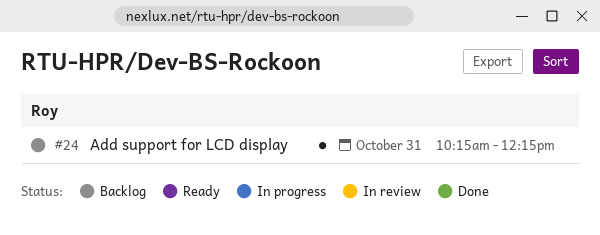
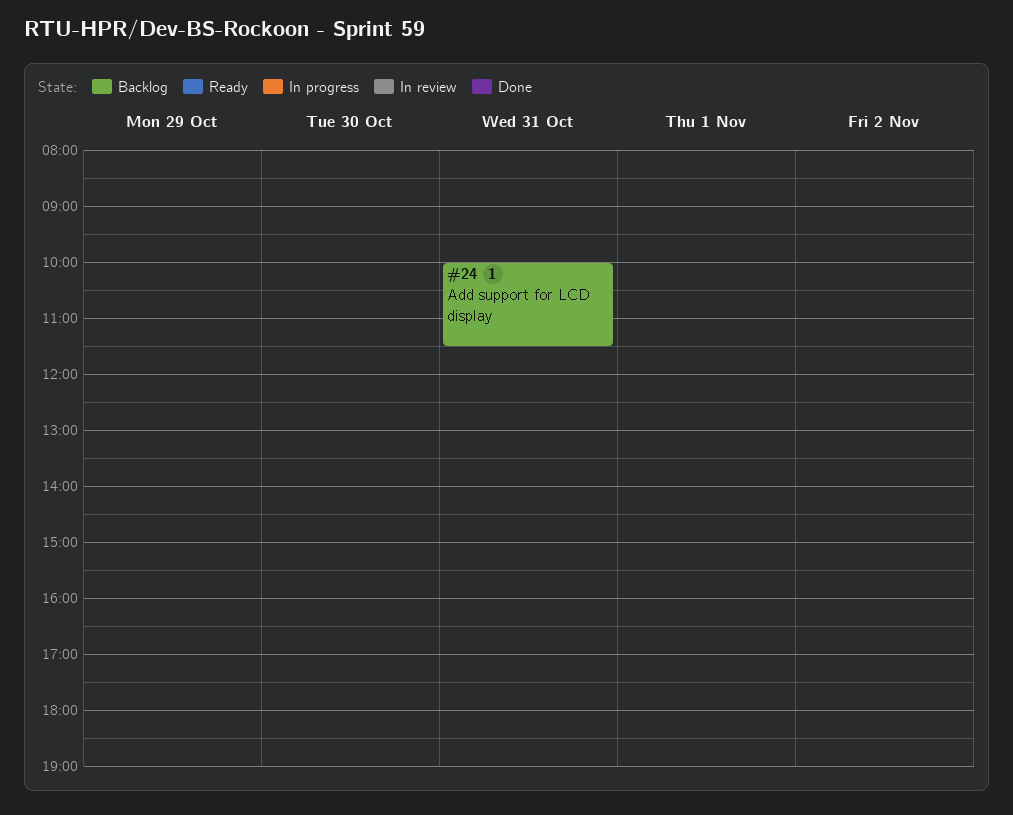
#24, begins: 10:15 -> 10:00
#24, ends: 12:15 -> 11:30

